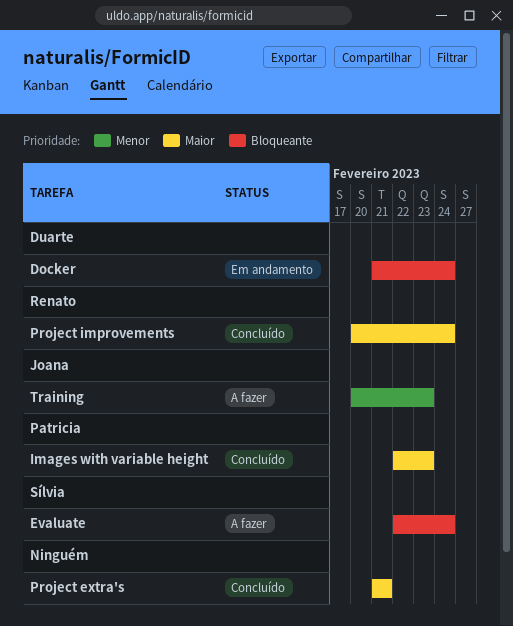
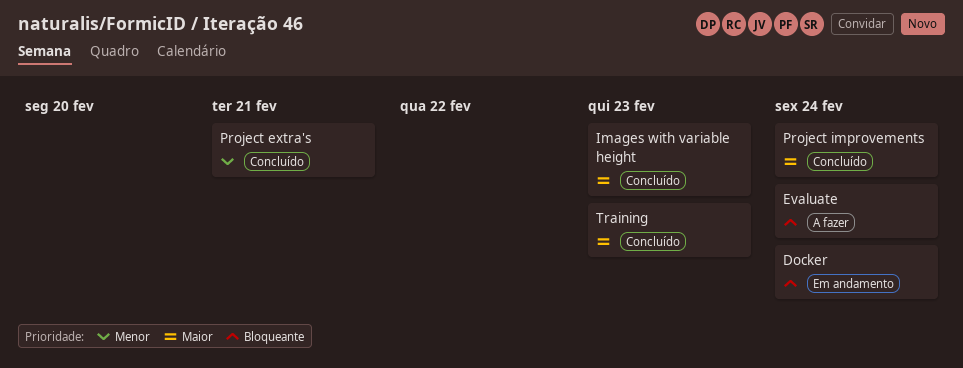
Project extra's, priority: Maior -> Menor
Training, status: A fazer -> Concluído
Training, priority: Menor -> Maior

